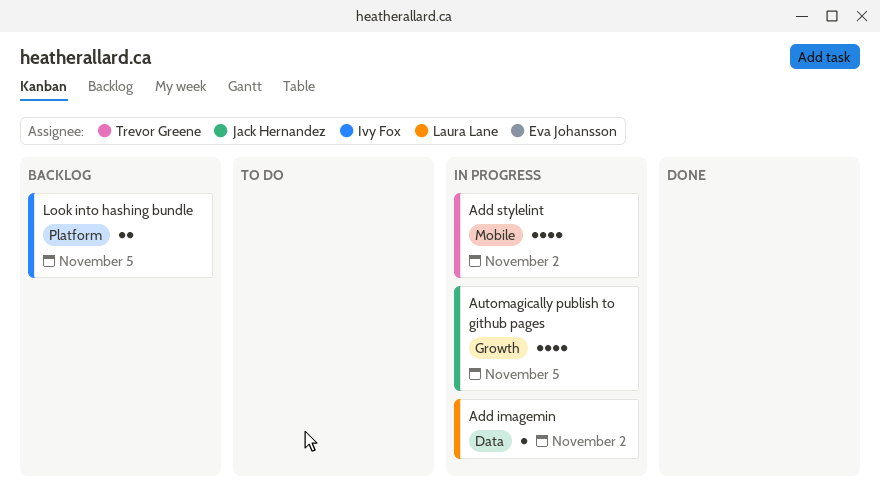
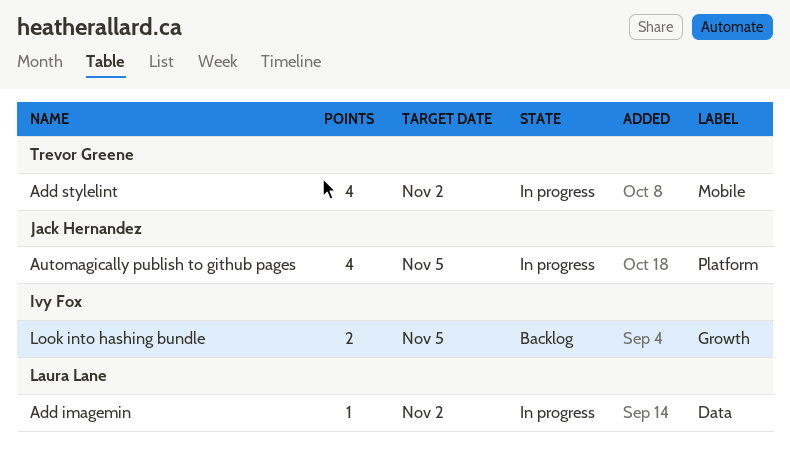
Automagically publish to github pages, label: Growth -> Platform
Look into hashing bundle, label: Platform -> Growth

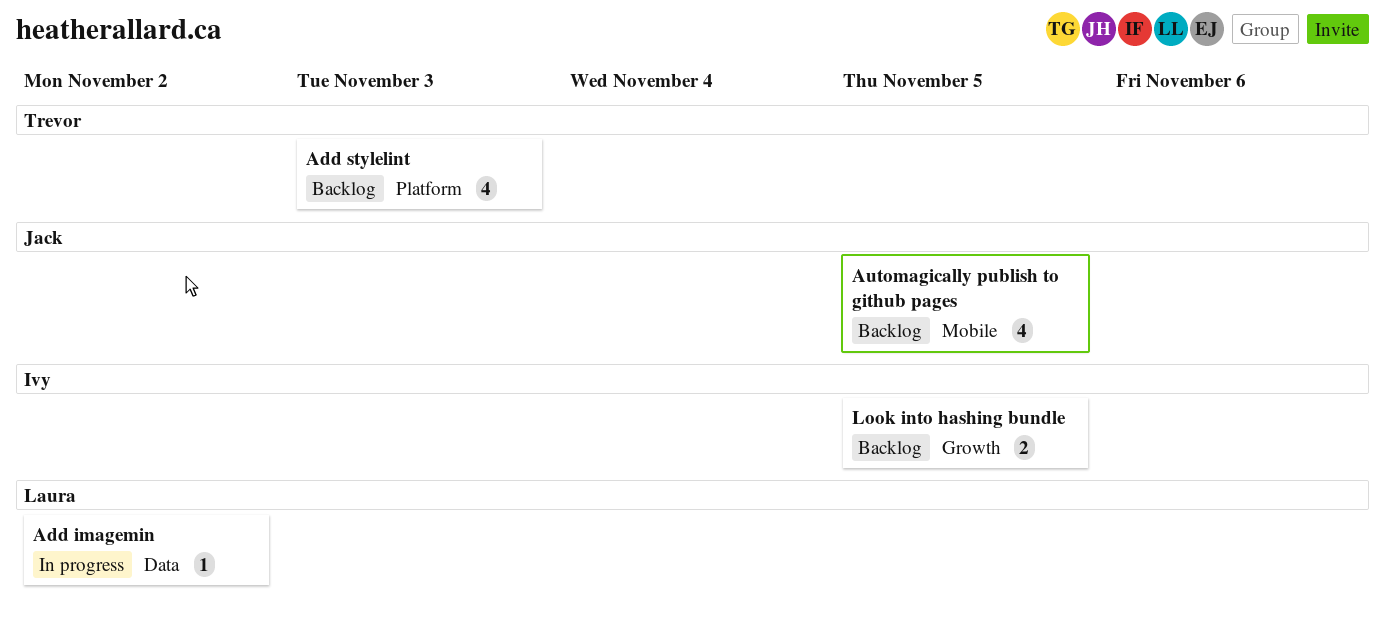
Add stylelint, status: In progress -> Backlog
Add stylelint, label: Mobile -> Platform
Add stylelint, due: Nov 2 -> Nov 3
Automagically publish to github pages, status: In progress -> Backlog
Automagically publish to github pages, label: Platform -> Mobile

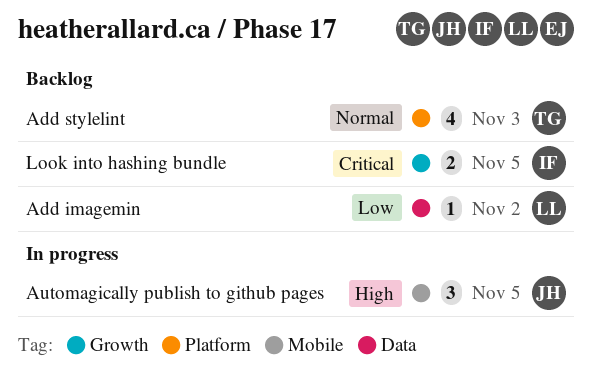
Add imagemin, status: In progress -> Backlog
Automagically publish to github pages, status: Backlog -> In progress
Automagically publish to github pages, estimate: 4 -> 3

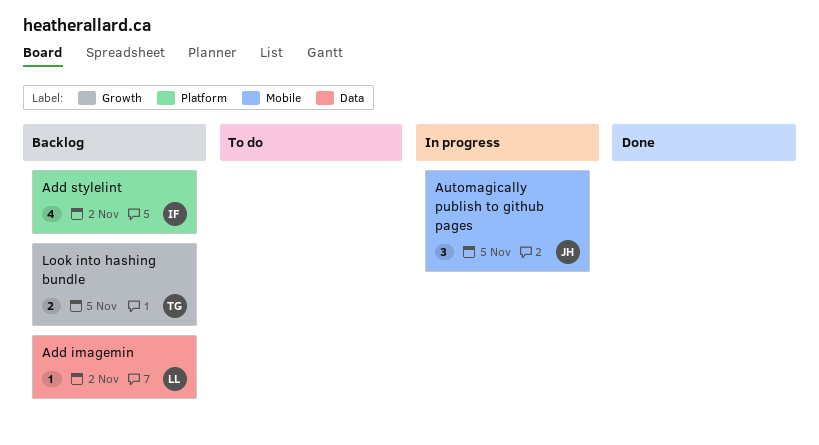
Add stylelint, owner: TG -> IF
Add stylelint, due: Nov 3 -> Nov 2
Look into hashing bundle, owner: IF -> TG

